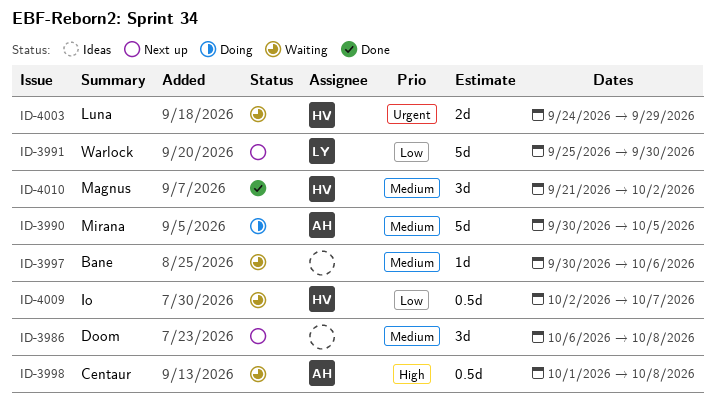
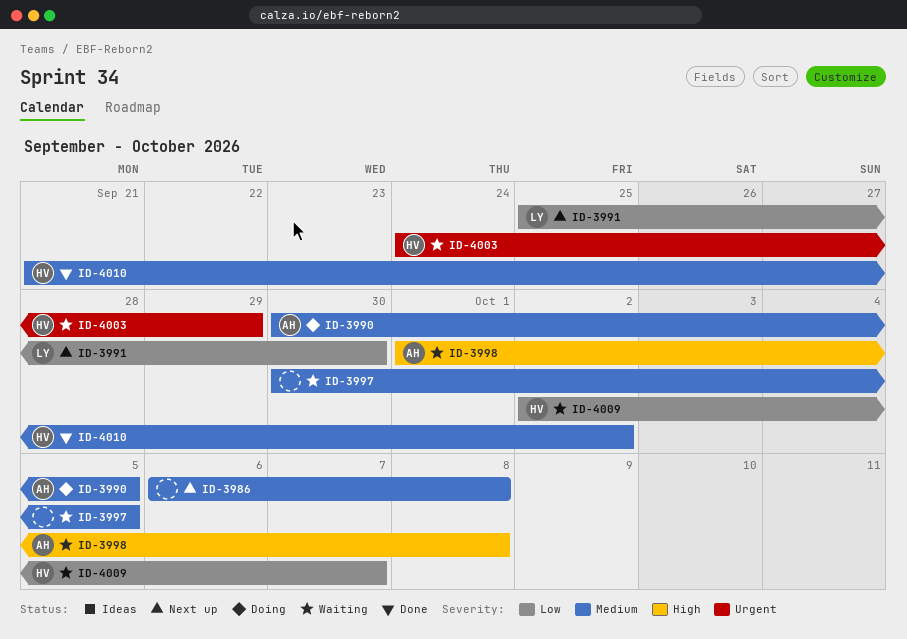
ID-3997, due: Oct 6 -> Oct 5

